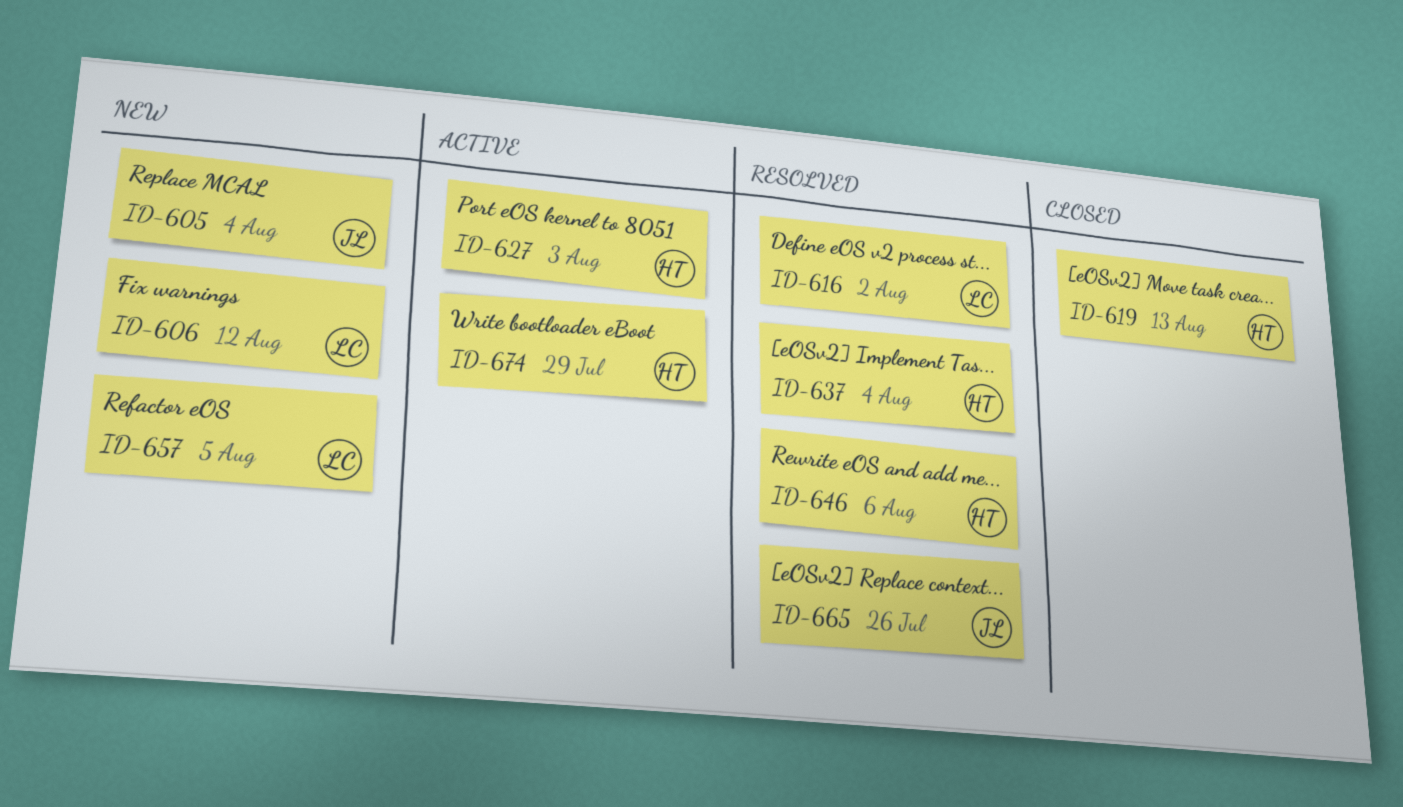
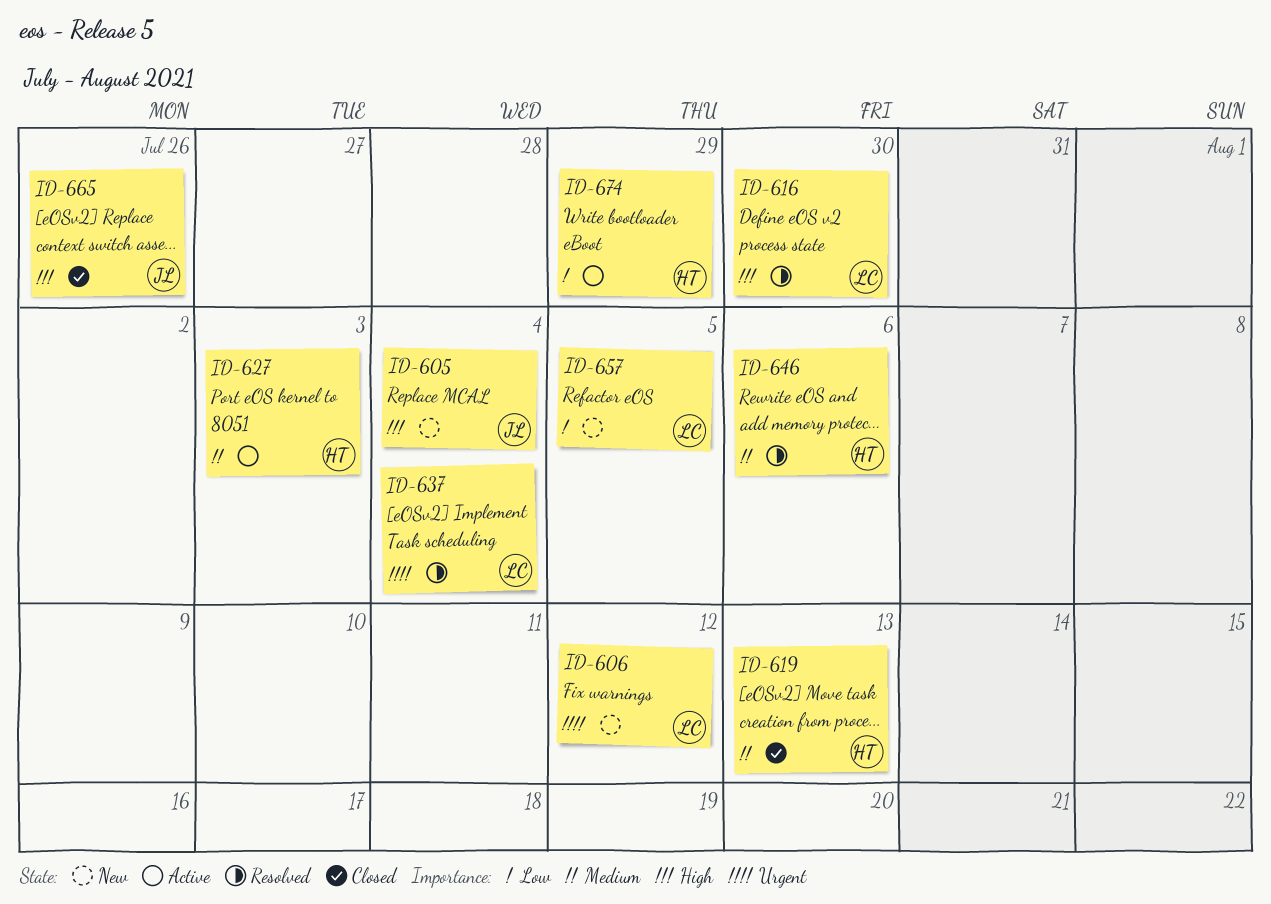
ID-616, due: Aug 2 -> Jul 30
ID-637, owner: HT -> LC
ID-665, status: Resolved -> Closed

